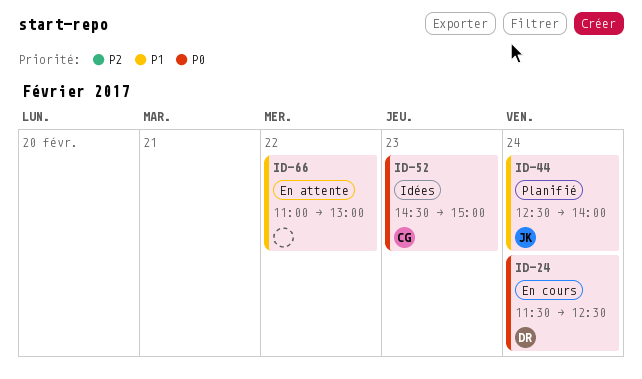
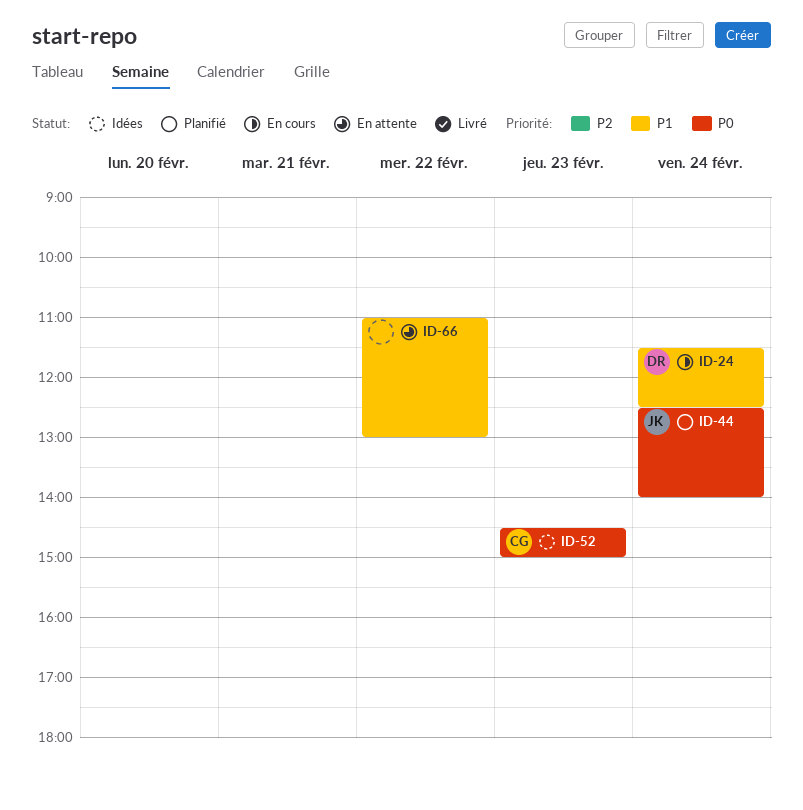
ID-24, priority: P0 -> P1
ID-44, priority: P1 -> P0

